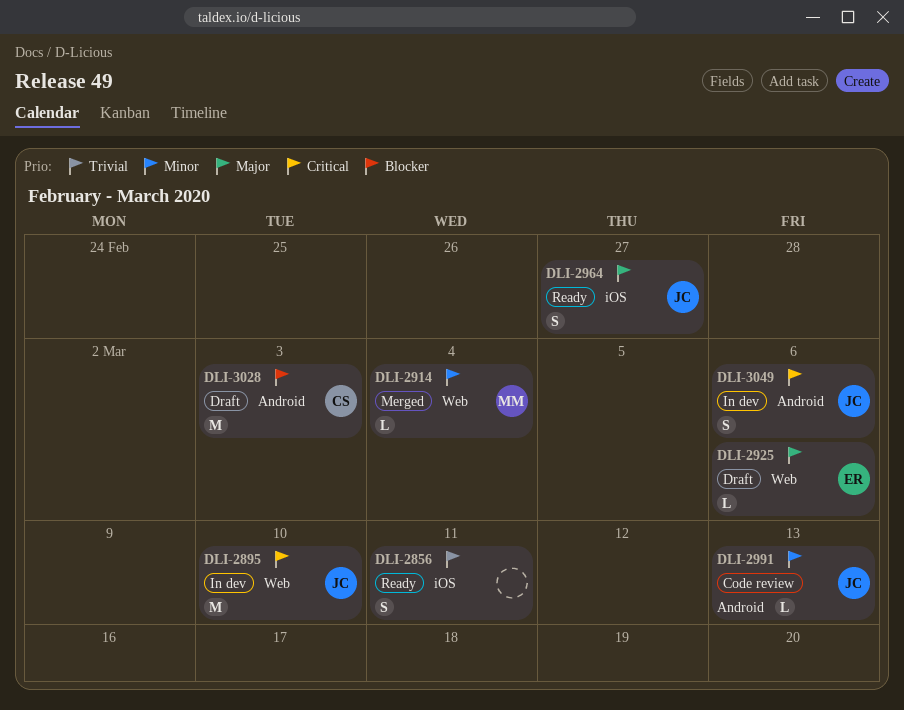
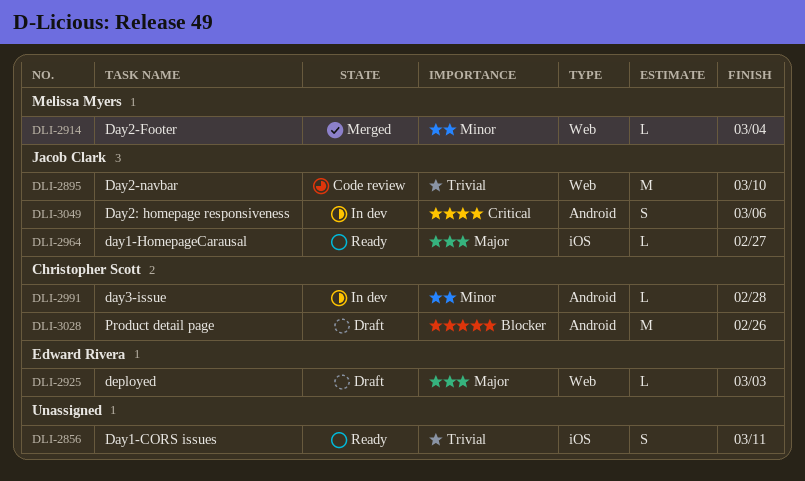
DLI-2895, status: In dev -> Code review
DLI-2895, priority: Critical -> Trivial
DLI-2925, due: Mar 6 -> Mar 3
DLI-2964, estimate: S -> L
DLI-2991, status: Code review -> In dev
DLI-2991, owner: Jacob Clark -> Christopher Scott
DLI-2991, due: Mar 13 -> Feb 28
DLI-3028, due: Mar 3 -> Feb 26

